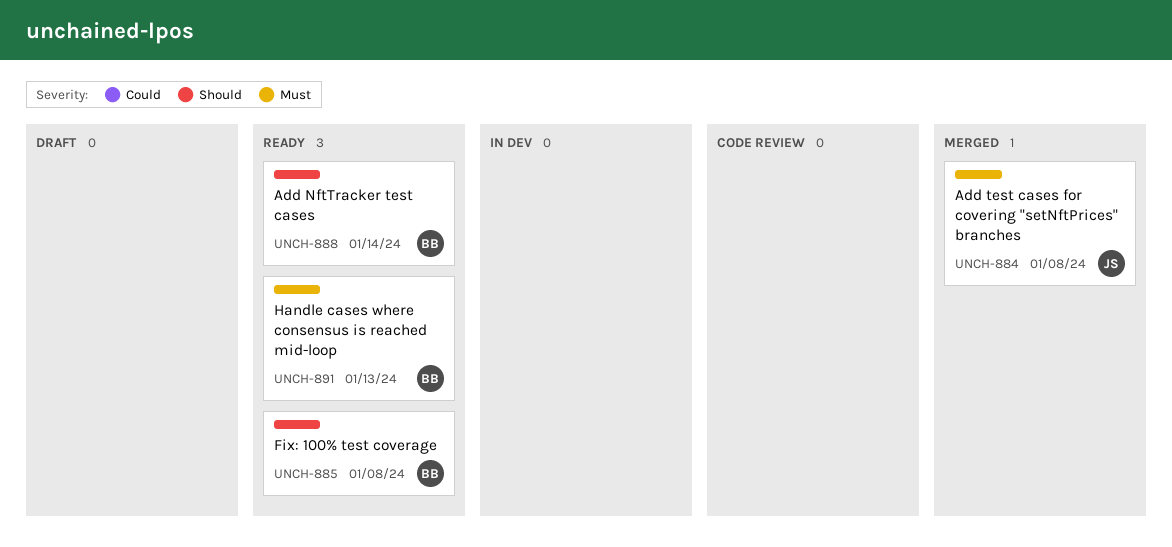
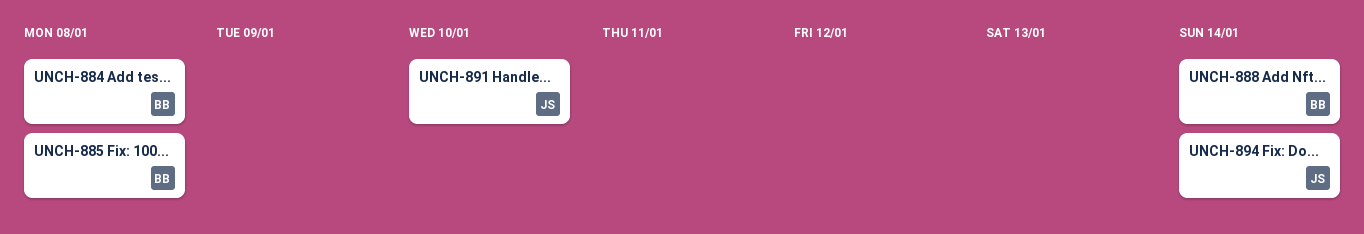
UNCH-884, owner: JS -> BB
UNCH-891, owner: BB -> JS
UNCH-891, due: Jan 13 -> Jan 10
UNCH-894: none -> present

